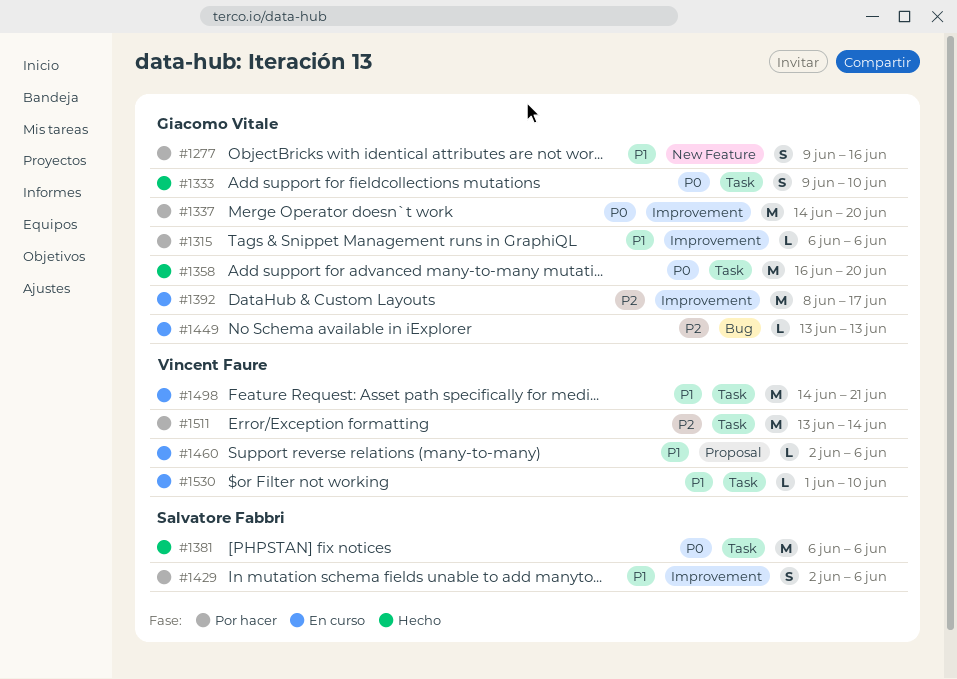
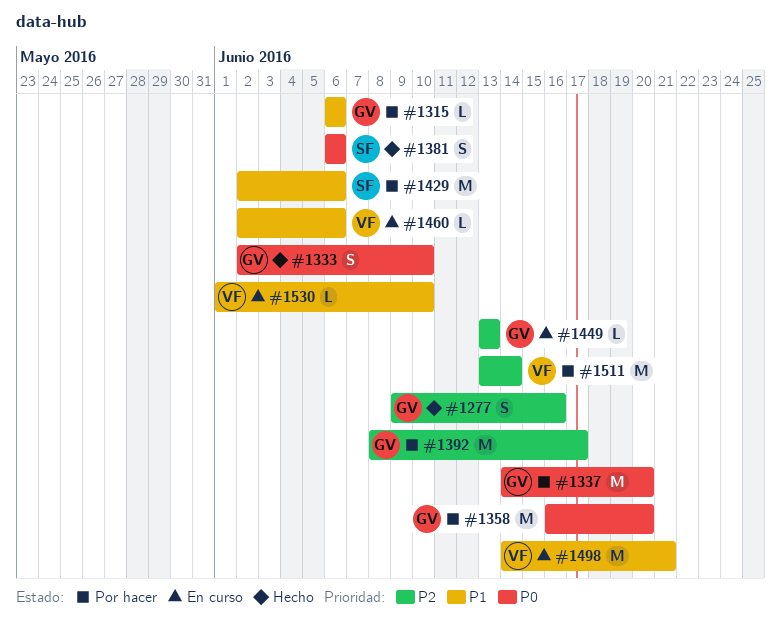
#1277, status: Por hacer -> Hecho
#1277, priority: P1 -> P2
#1333, start: Jun 9 -> Jun 2
#1358, status: Hecho -> Por hacer
#1381, estimate: M -> S
#1392, status: En curso -> Por hacer
#1429, estimate: S -> M

